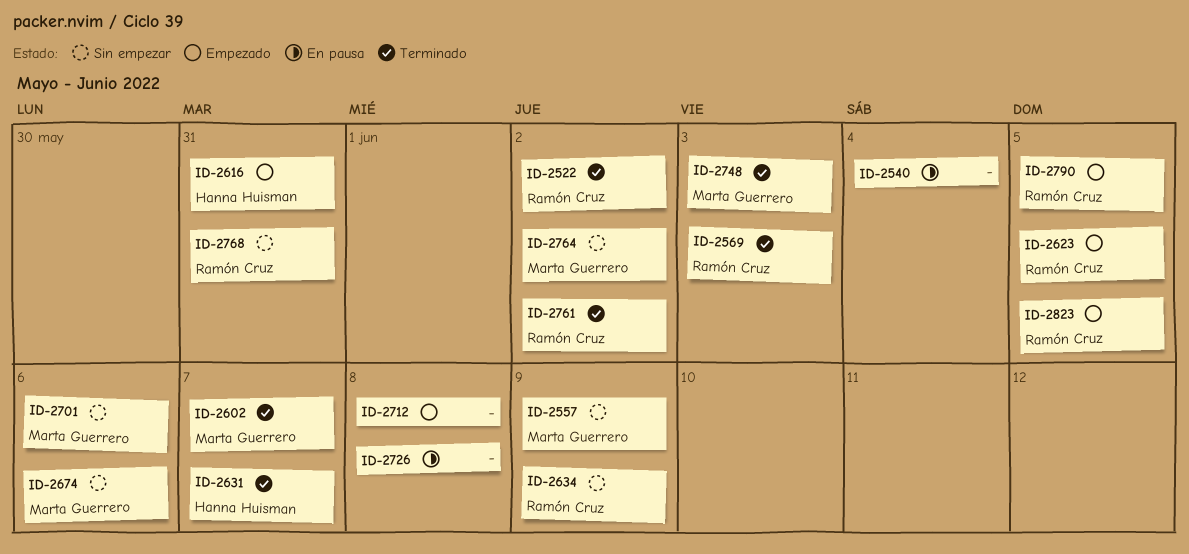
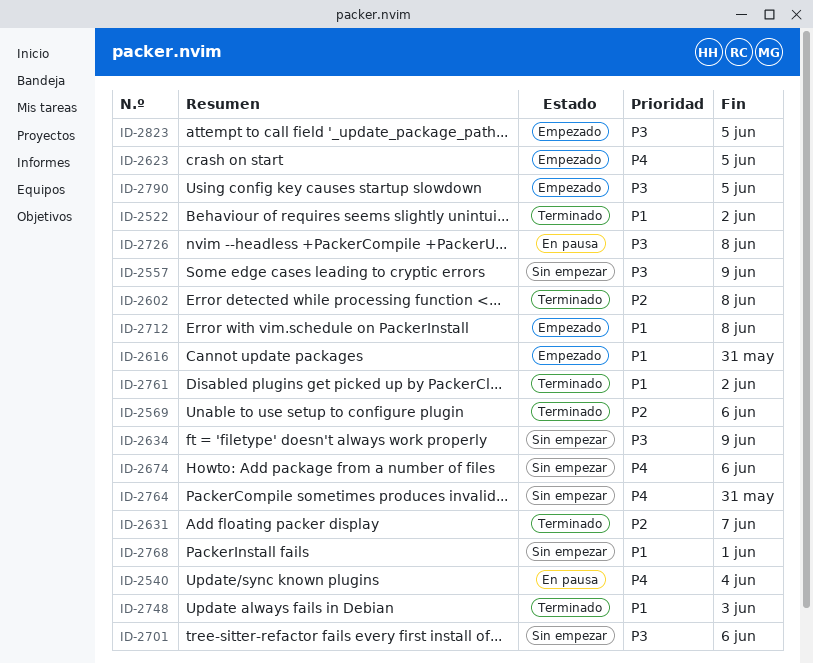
ID-2569, due: Jun 3 -> Jun 6
ID-2602, due: Jun 7 -> Jun 8
ID-2764, due: Jun 2 -> May 31
ID-2768, due: May 31 -> Jun 1

